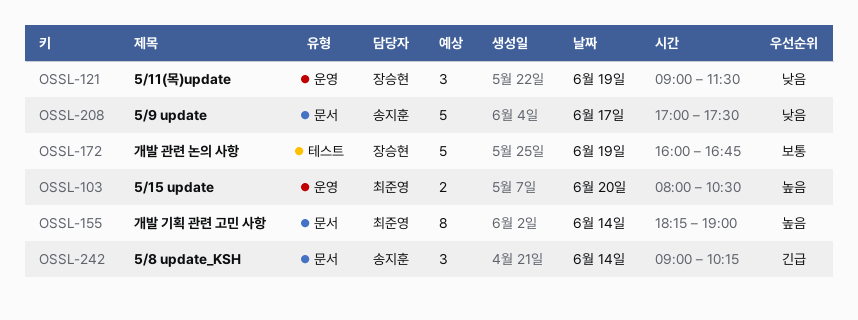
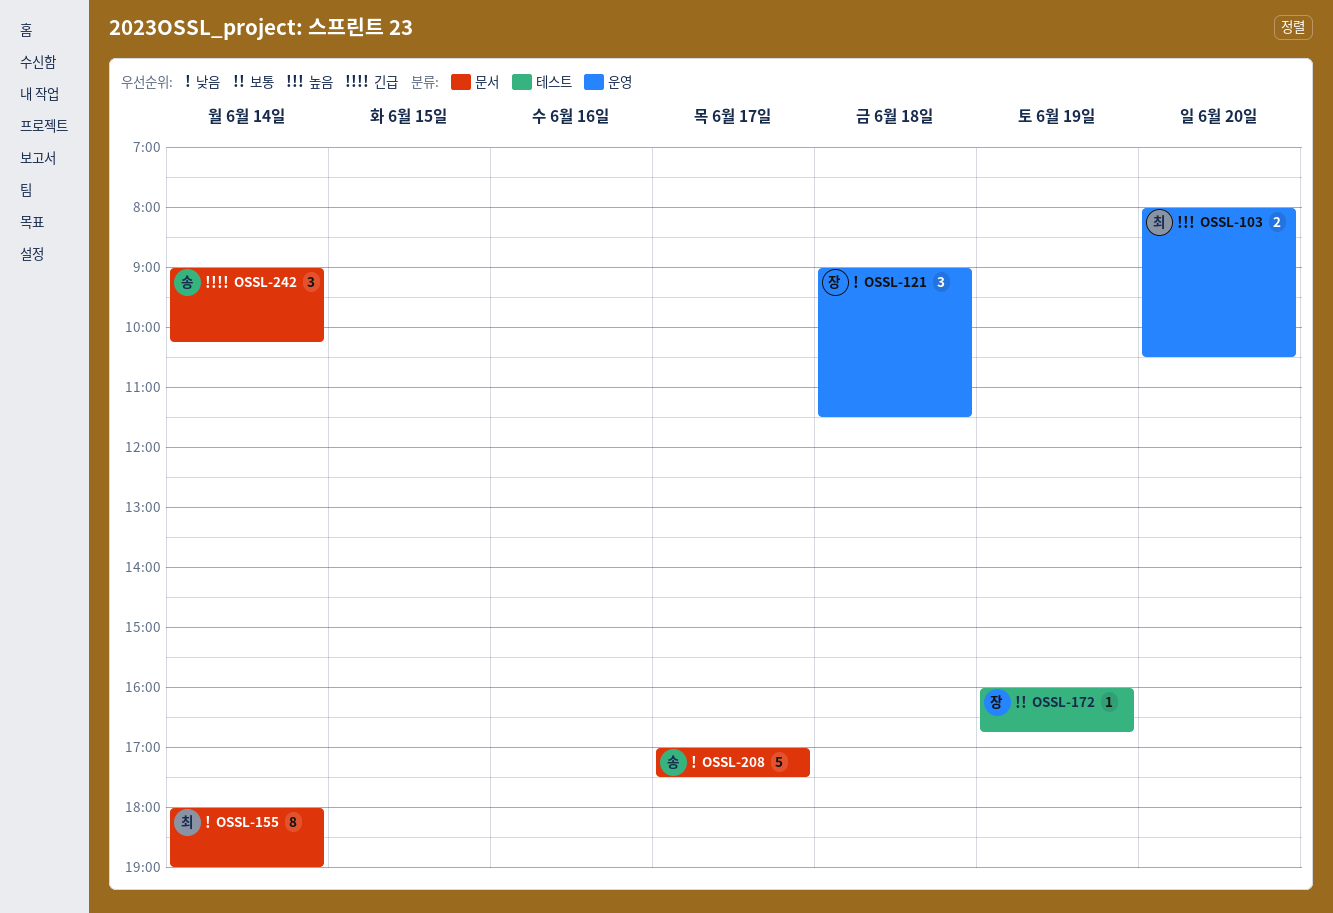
OSSL-121, day: Jun 19 -> Jun 18
OSSL-155, priority: 높음 -> 낮음
OSSL-155, begins: 18:15 -> 18:00
OSSL-172, estimate: 5 -> 1

